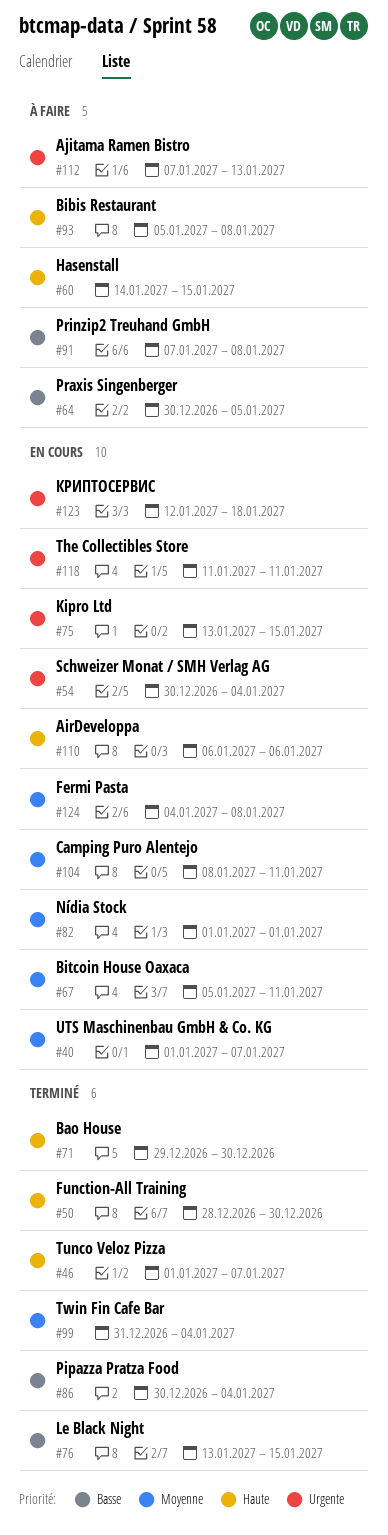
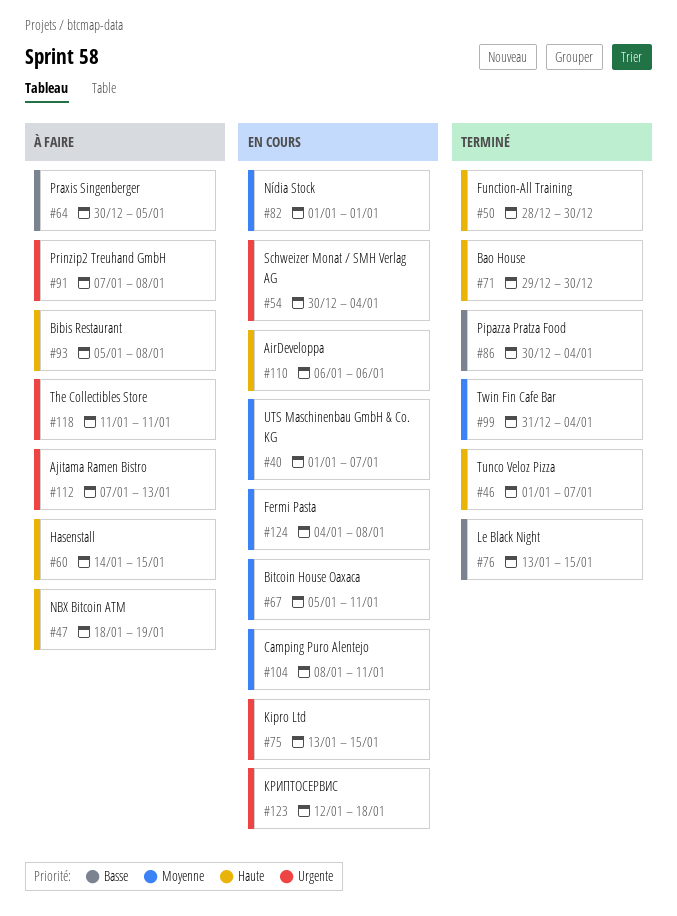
#47: none -> present
#91, priority: Basse -> Urgente
#118, status: En cours -> À faire

